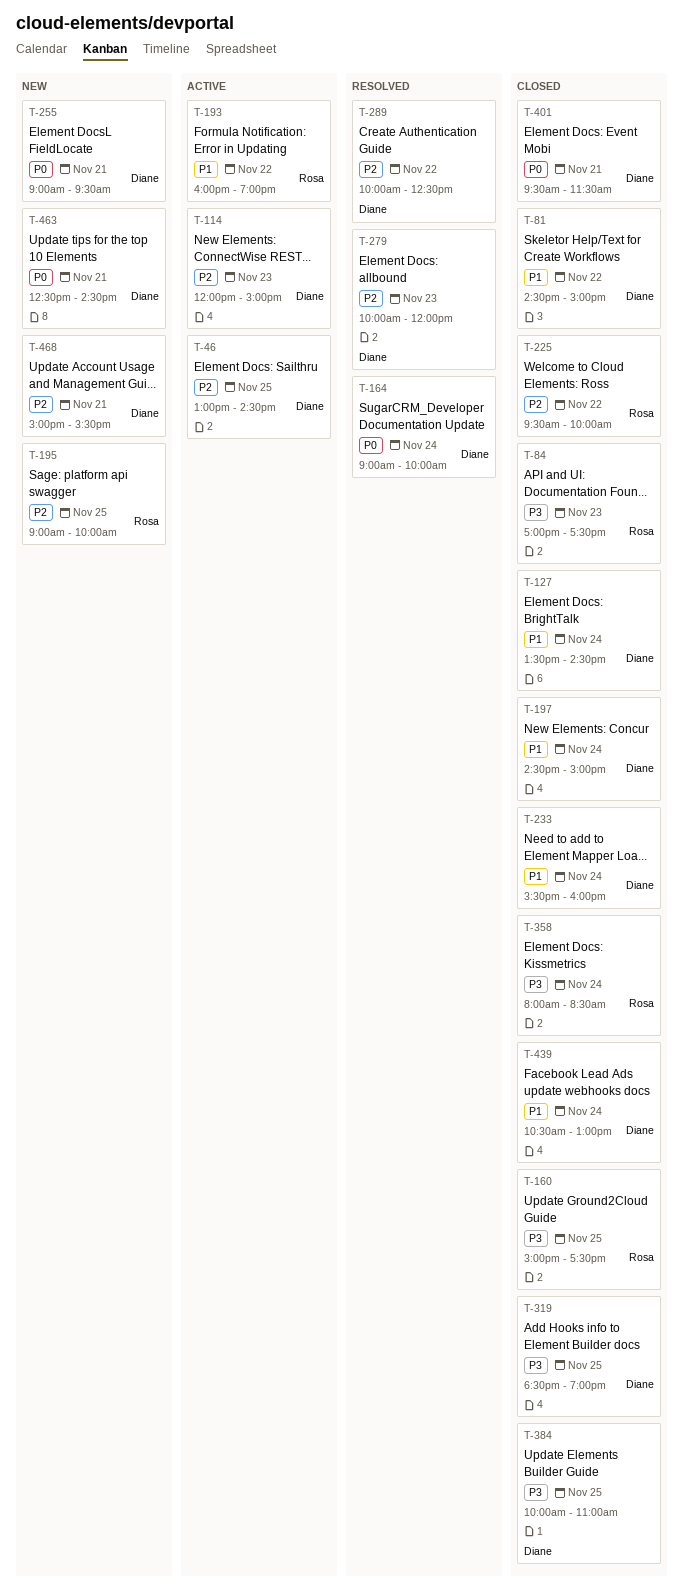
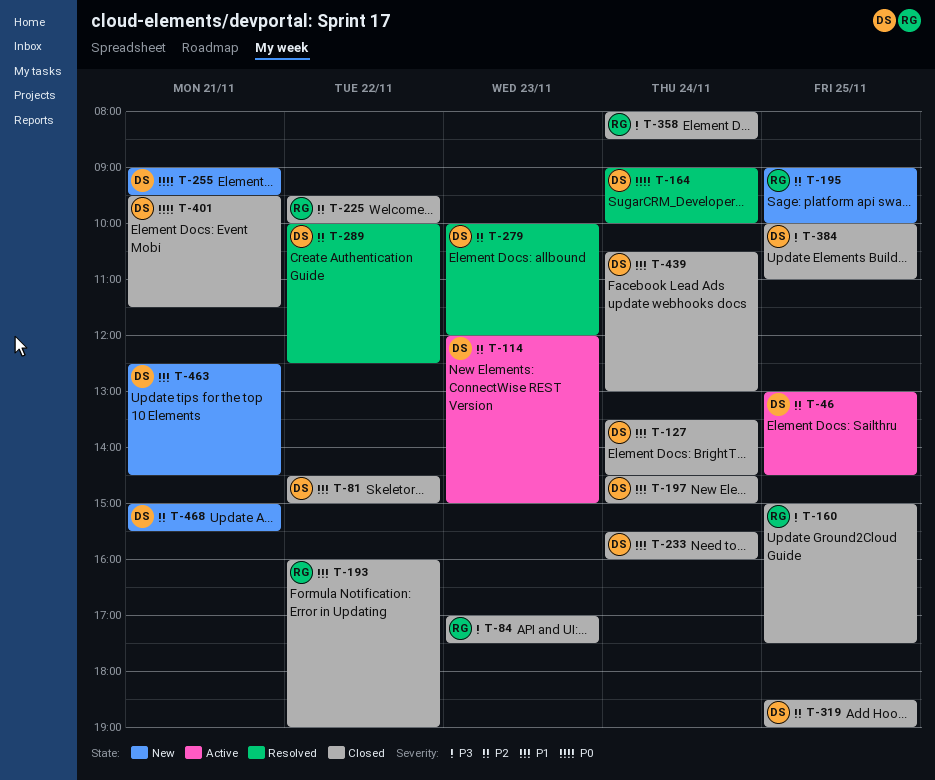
T-193, status: Active -> Closed
T-319, priority: P3 -> P2
T-463, priority: P0 -> P1

